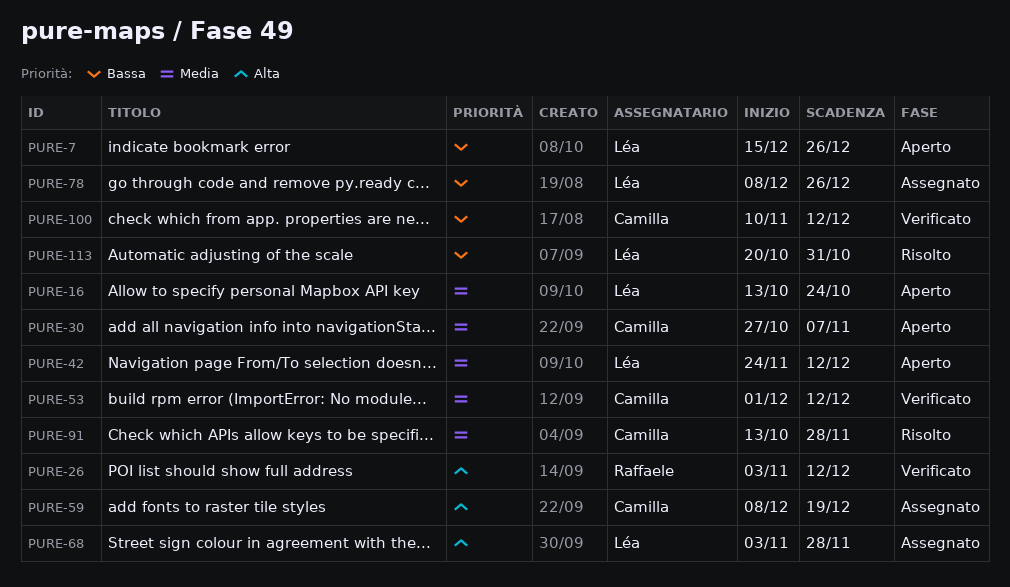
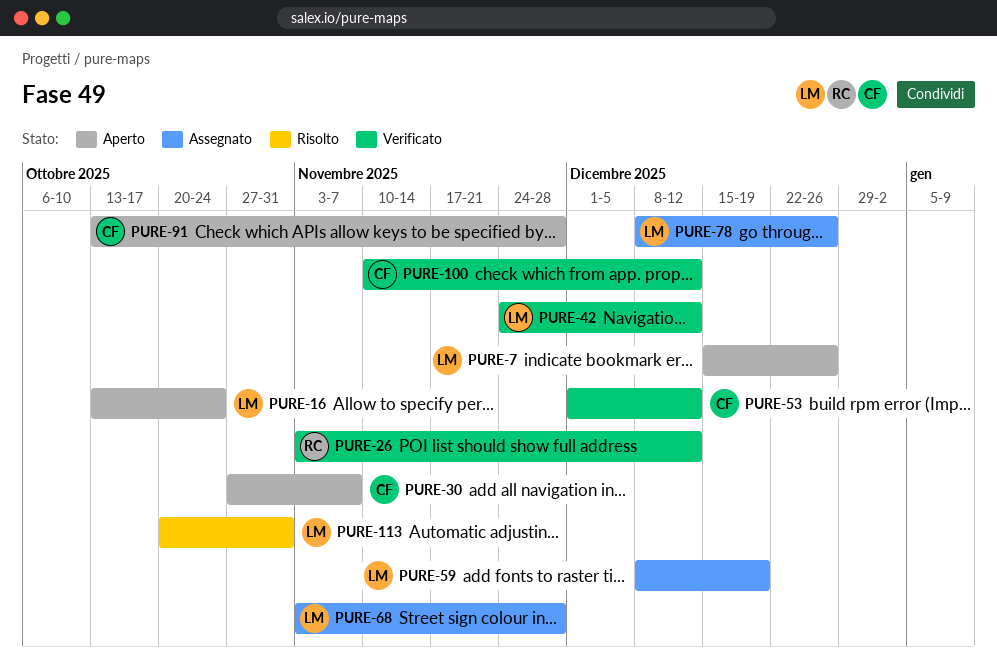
PURE-42, status: Aperto -> Verificato
PURE-59, owner: Camilla -> Léa
PURE-91, status: Risolto -> Aperto

